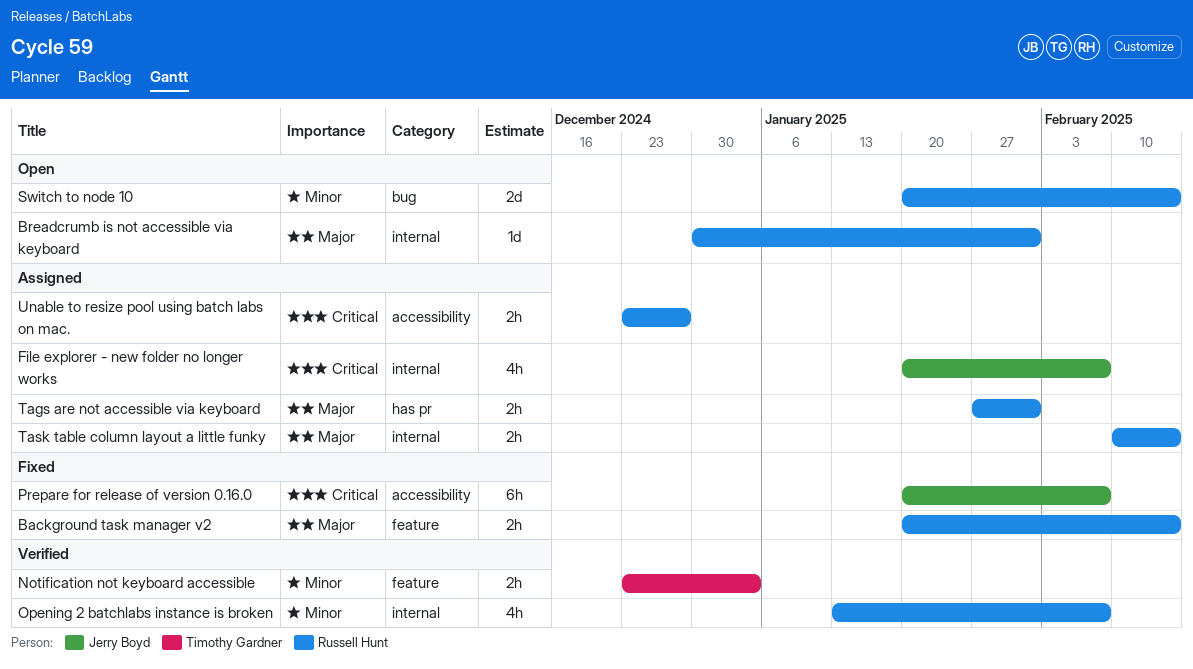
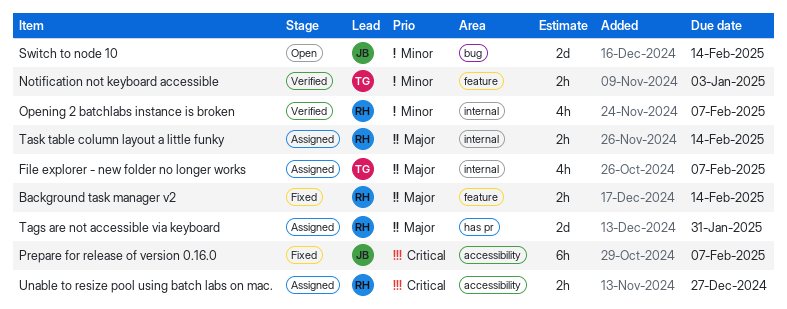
Breadcrumb is not accessible via keyboard: present -> none
File explorer - new folder no longer works, owner: Jerry Boyd -> Timothy Gardner
File explorer - new folder no longer works, priority: Critical -> Major
Switch to node 10, owner: Russell Hunt -> Jerry Boyd
Tags are not accessible via keyboard, estimate: 2h -> 2d

